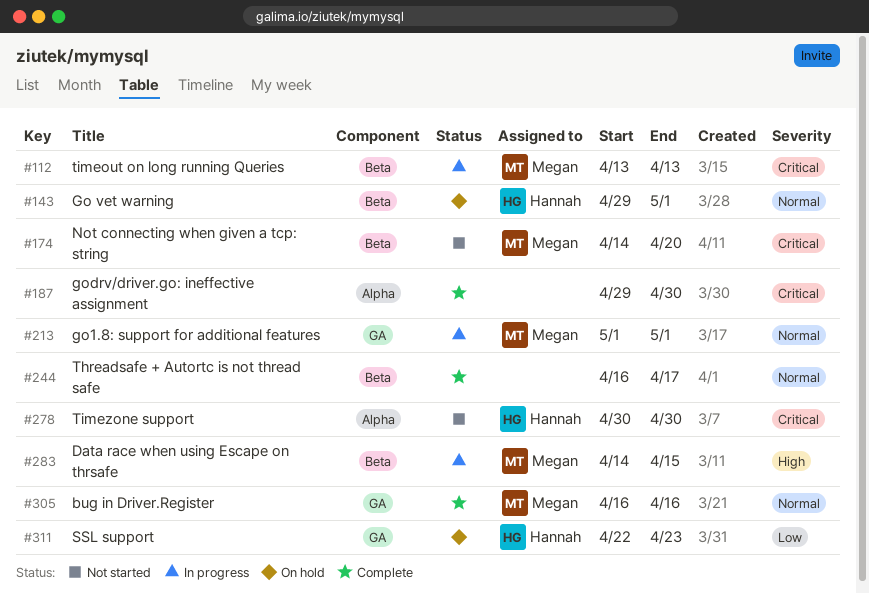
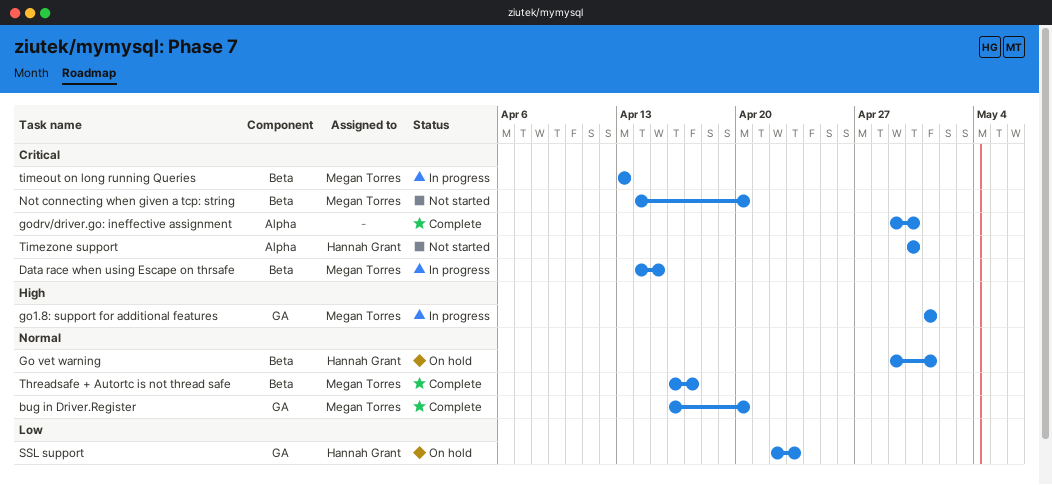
bug in Driver.Register, due: Apr 16 -> Apr 20
Data race when using Escape on thrsafe, priority: High -> Critical
go1.8: support for additional features, priority: Normal -> High
Threadsafe + Autortc is not thread safe, owner: none -> Megan Torres

